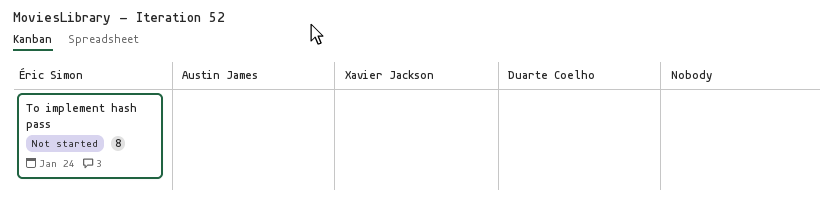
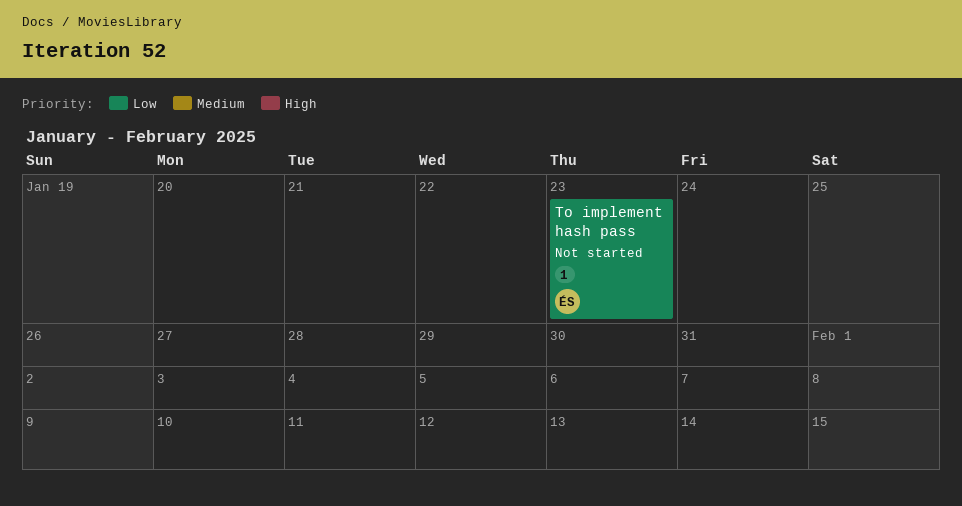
To implement hash pass, estimate: 8 -> 1
To implement hash pass, due: Jan 24 -> Jan 23

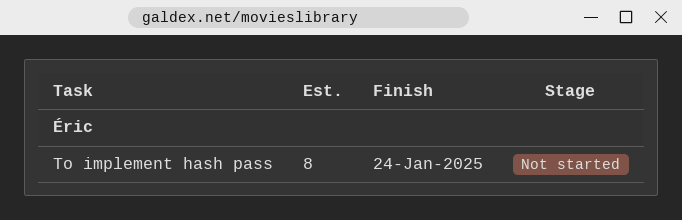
To implement hash pass, estimate: 1 -> 8
To implement hash pass, due: Jan 23 -> Jan 24

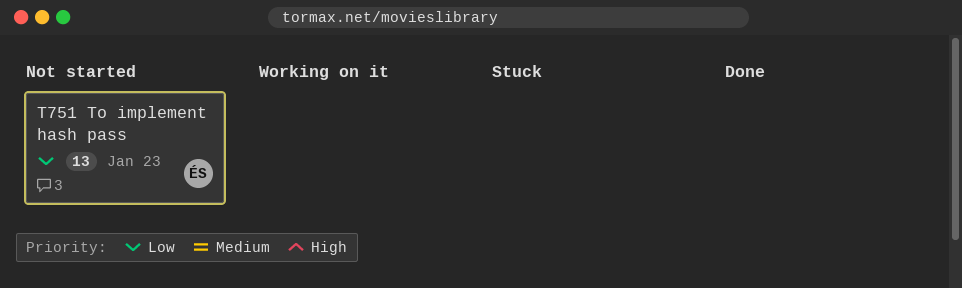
To implement hash pass, estimate: 8 -> 13
To implement hash pass, due: Jan 24 -> Jan 23

